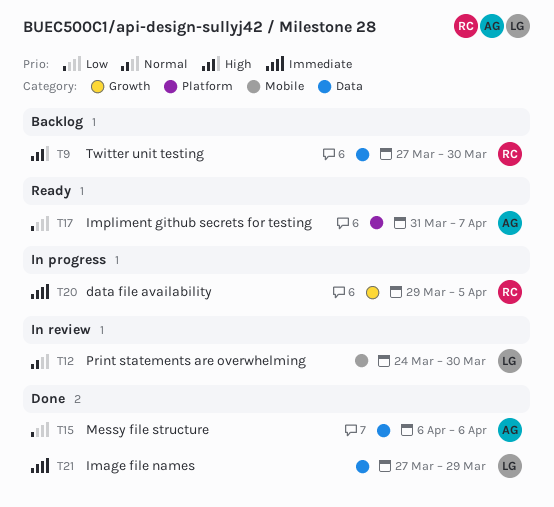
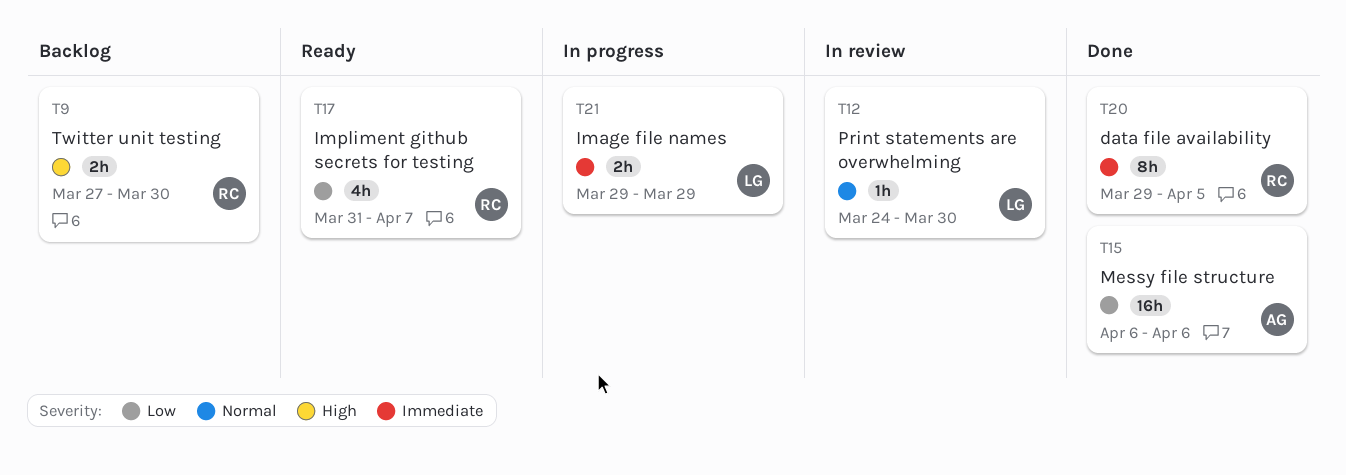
T17, owner: AG -> RC
T20, status: In progress -> Done
T21, status: Done -> In progress
T21, start: Mar 27 -> Mar 29

